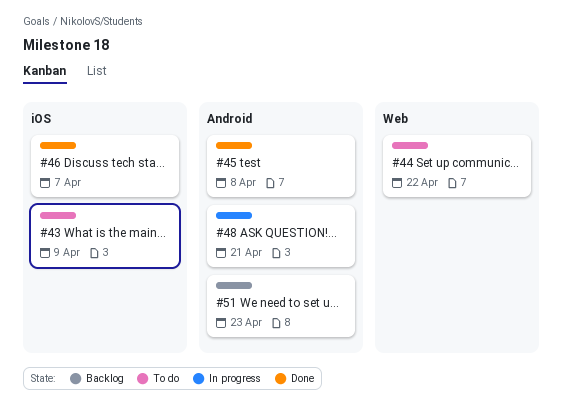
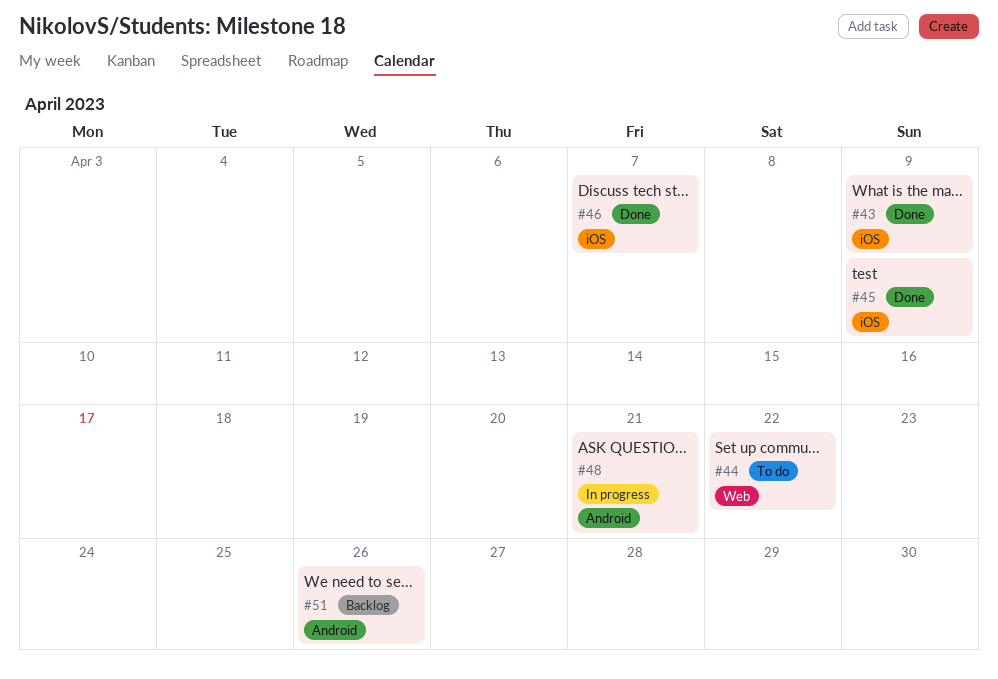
#43, status: To do -> Done
#45, label: Android -> iOS
#45, due: Apr 8 -> Apr 9
#51, due: Apr 23 -> Apr 26

